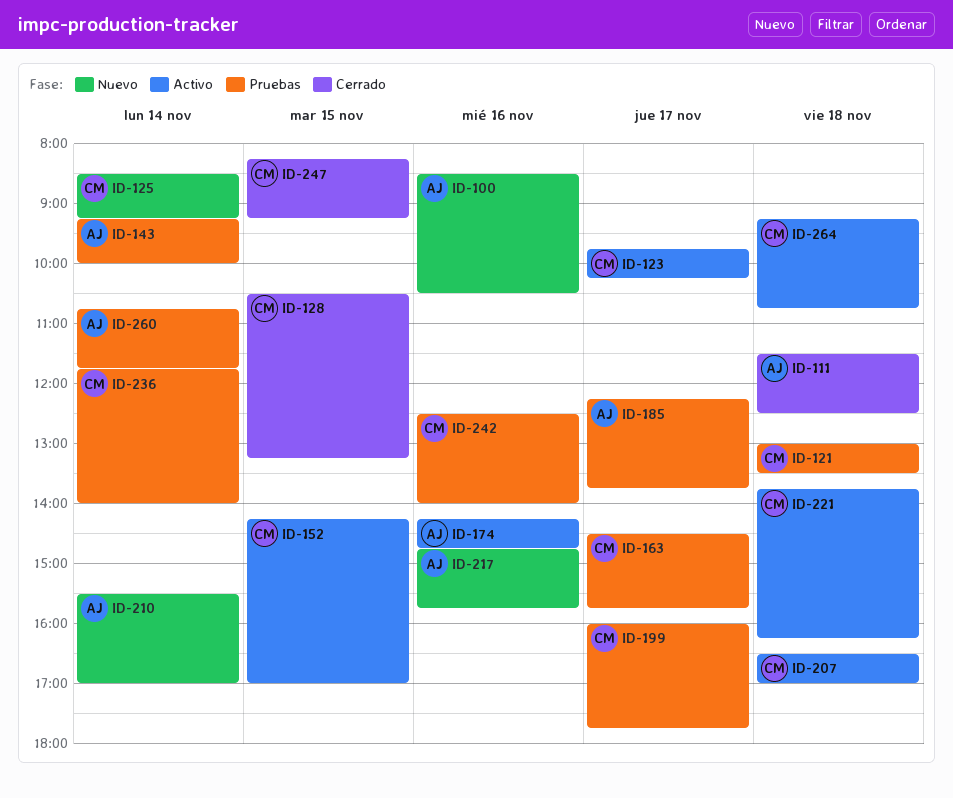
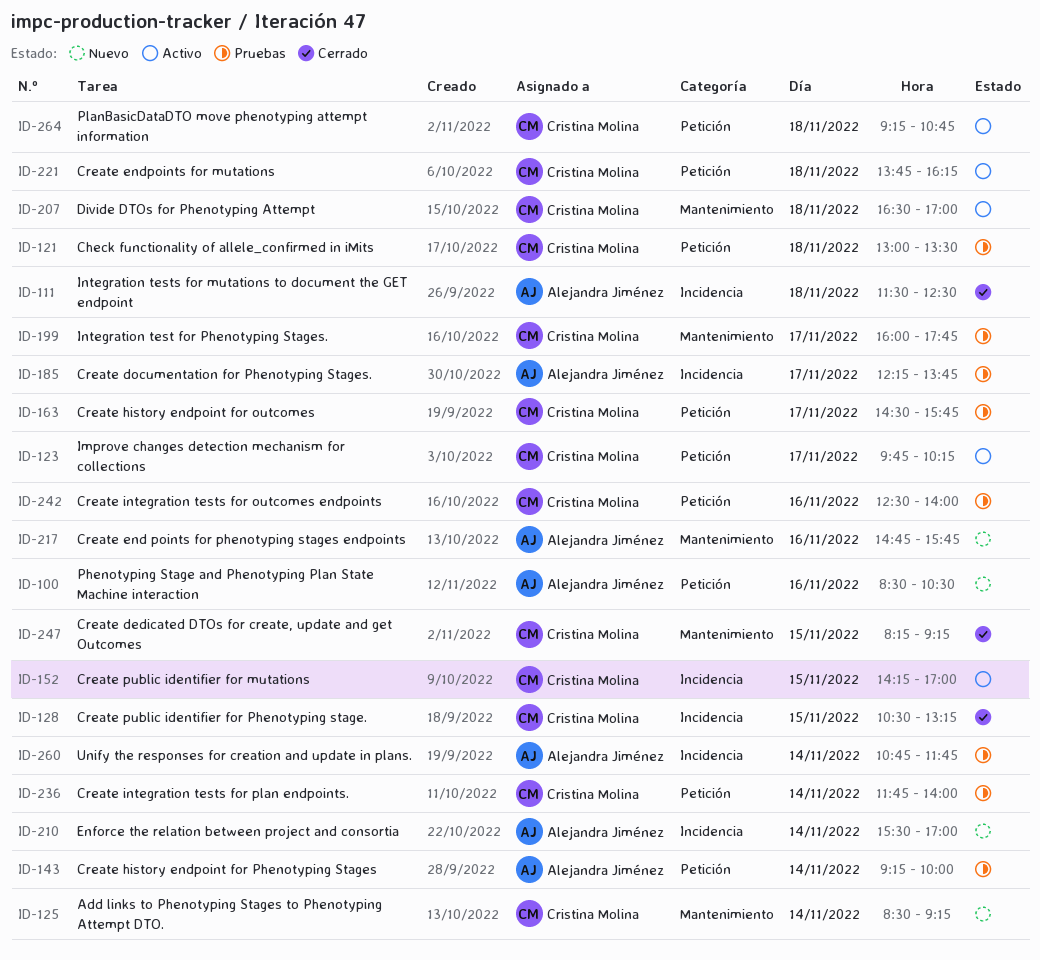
ID-174: present -> none

